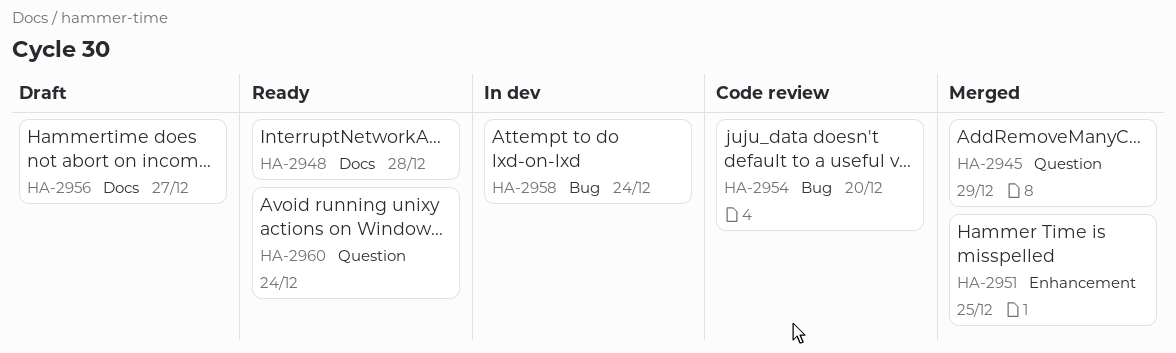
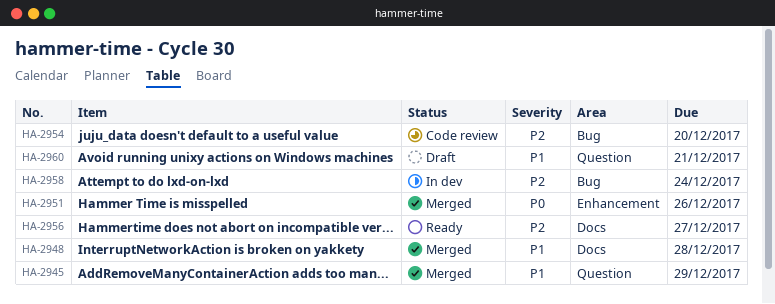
HA-2948, status: Ready -> Merged
HA-2951, due: Dec 25 -> Dec 26
HA-2956, status: Draft -> Ready
HA-2960, status: Ready -> Draft
HA-2960, due: Dec 24 -> Dec 21

